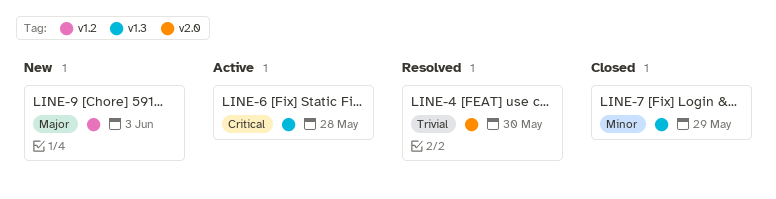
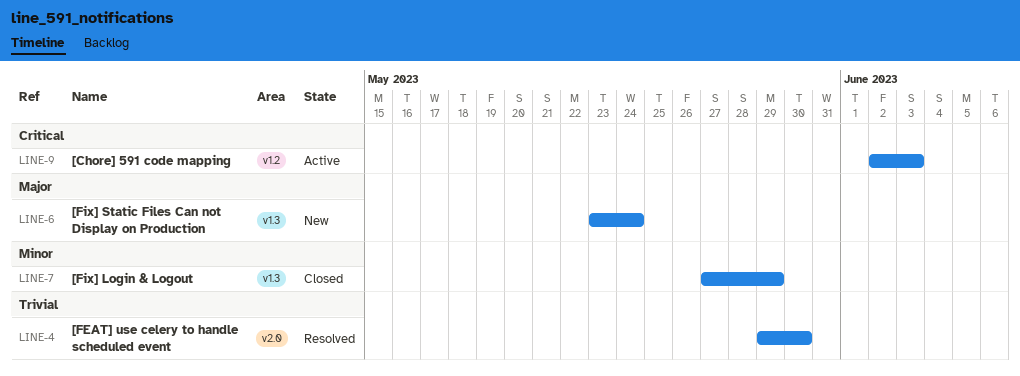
LINE-6, status: Active -> New
LINE-6, priority: Critical -> Major
LINE-6, due: May 28 -> May 24
LINE-9, status: New -> Active
LINE-9, priority: Major -> Critical

